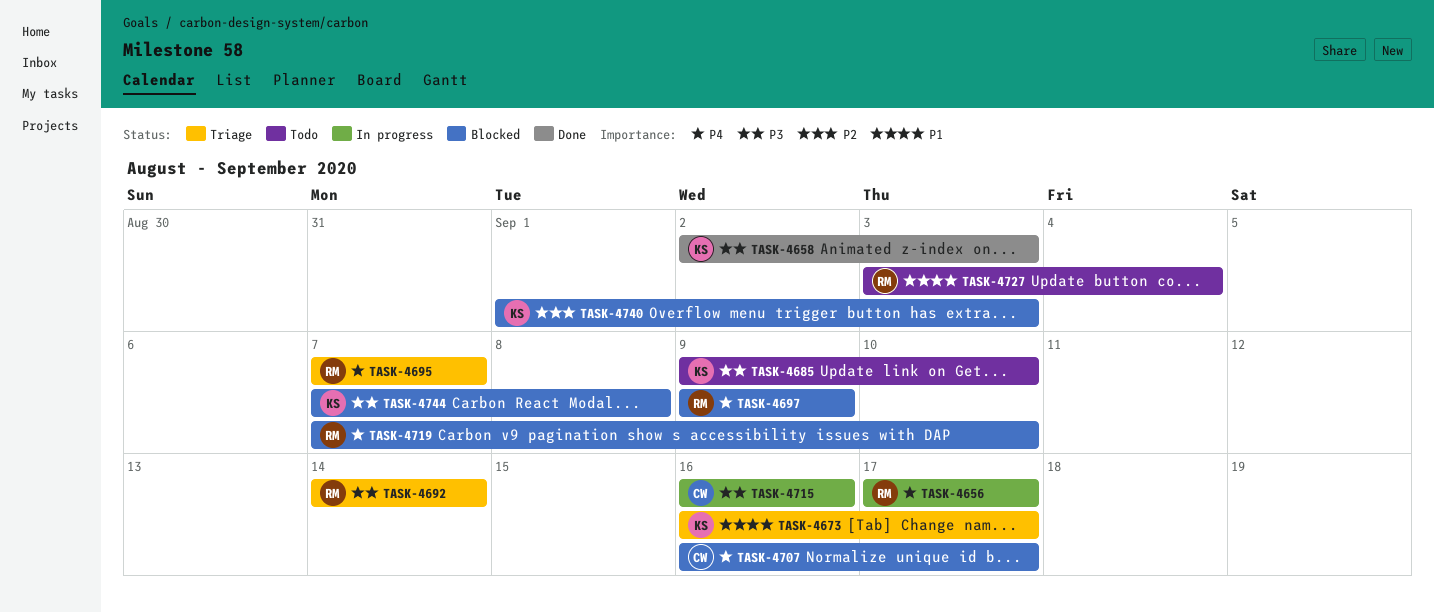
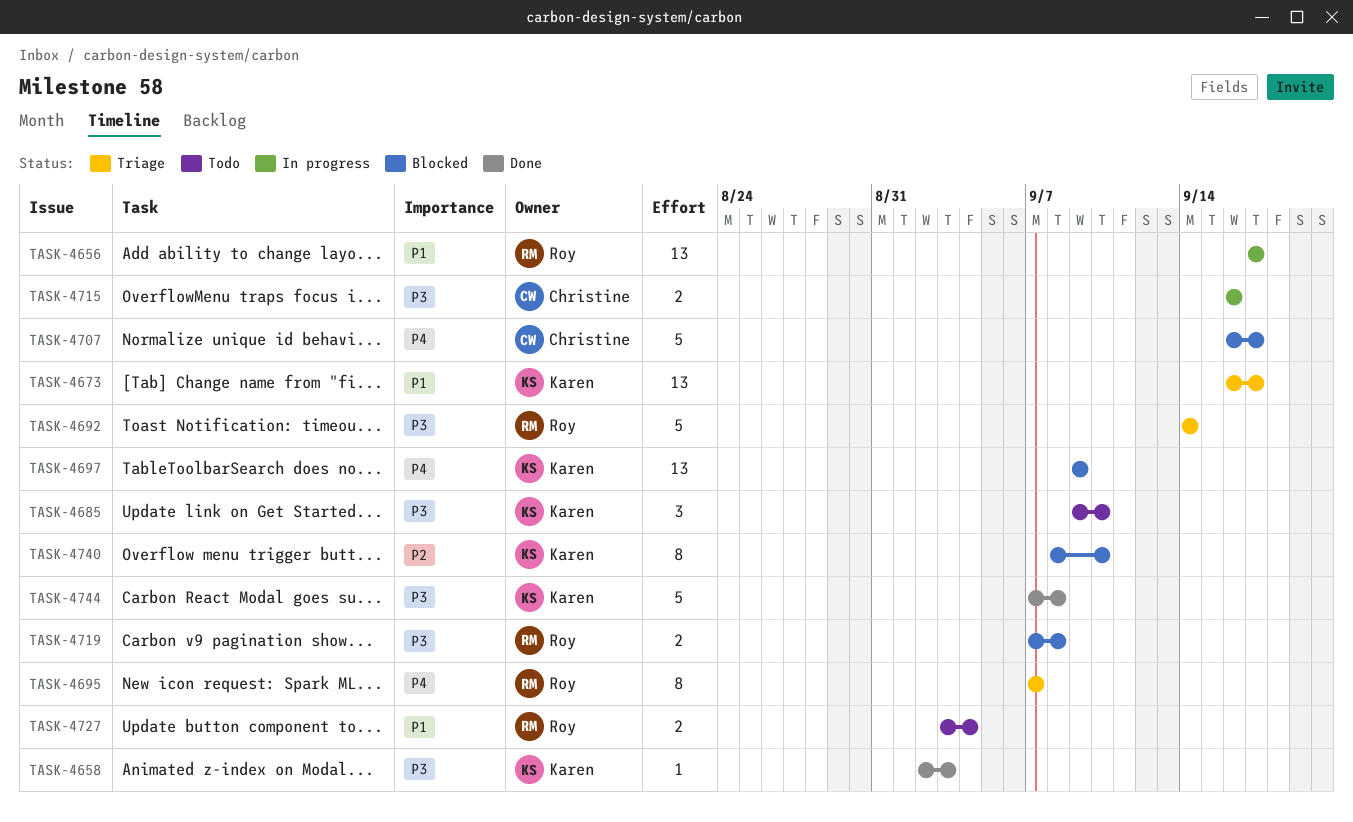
TASK-4656, priority: P4 -> P1
TASK-4697, owner: Roy -> Karen
TASK-4719, priority: P4 -> P3
TASK-4719, due: Sep 10 -> Sep 8
TASK-4740, start: Sep 1 -> Sep 8
TASK-4740, due: Sep 3 -> Sep 10
TASK-4744, status: Blocked -> Done

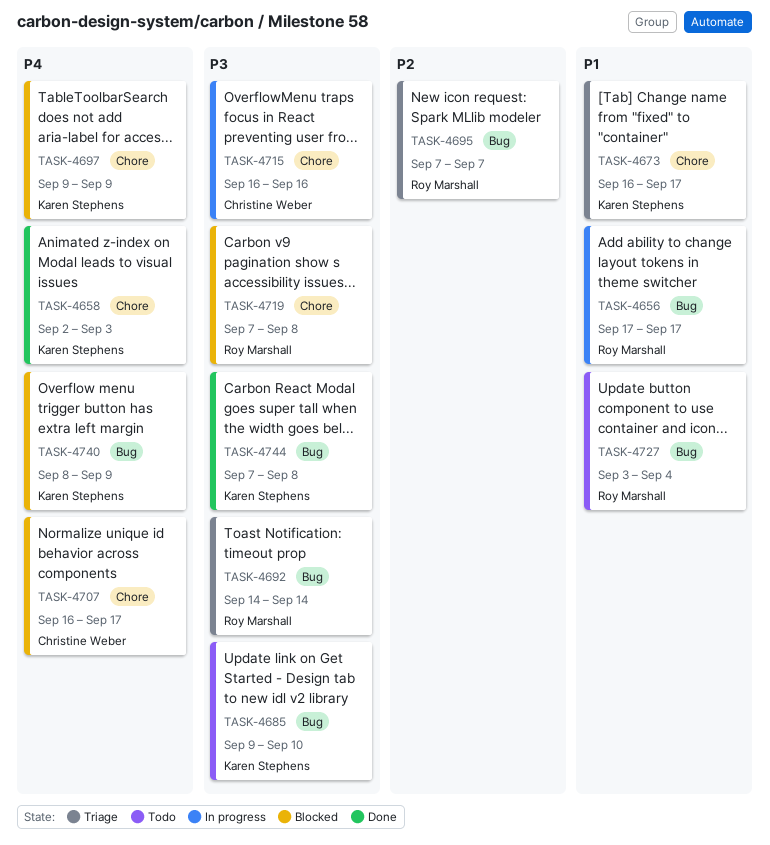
TASK-4658, priority: P3 -> P4
TASK-4695, priority: P4 -> P2
TASK-4740, priority: P2 -> P4
TASK-4740, due: Sep 10 -> Sep 9

